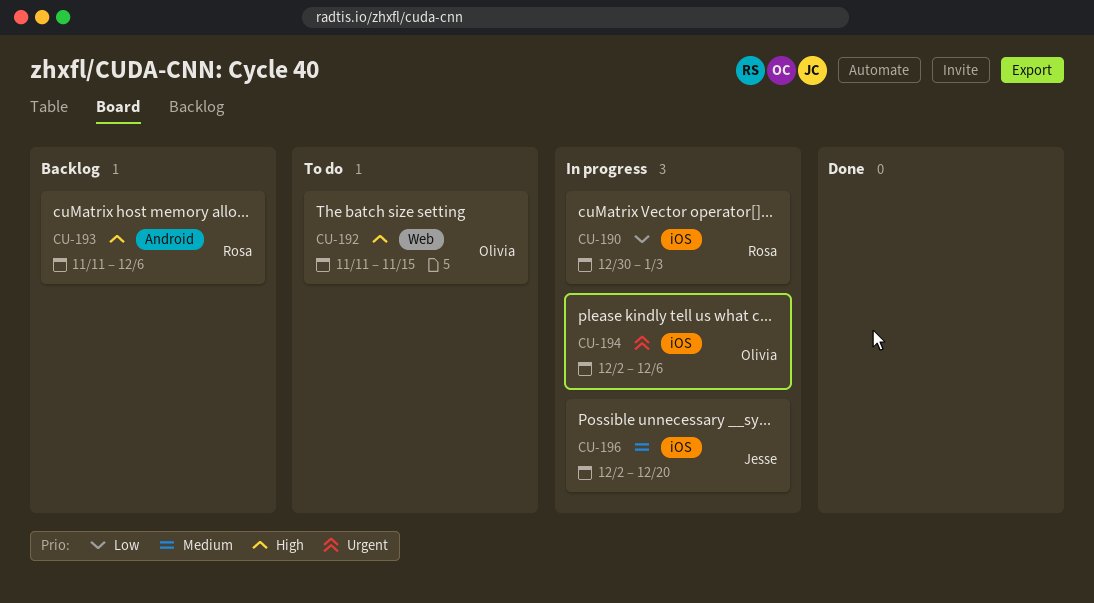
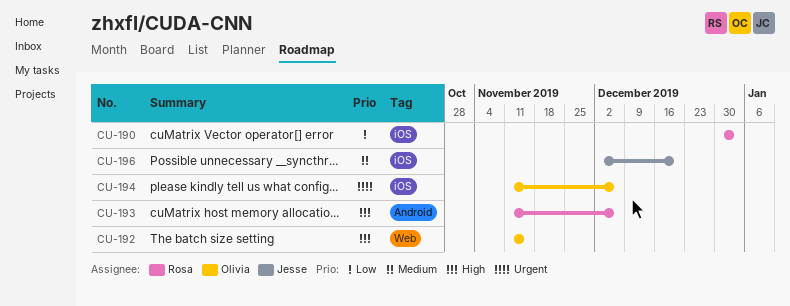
CU-194, start: Dec 2 -> Nov 11

